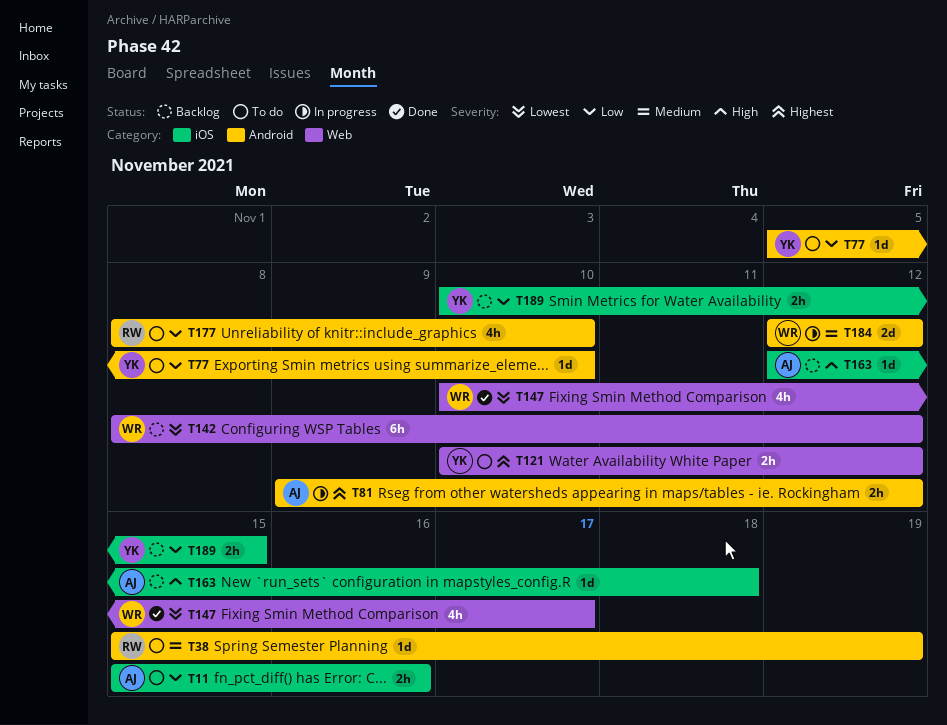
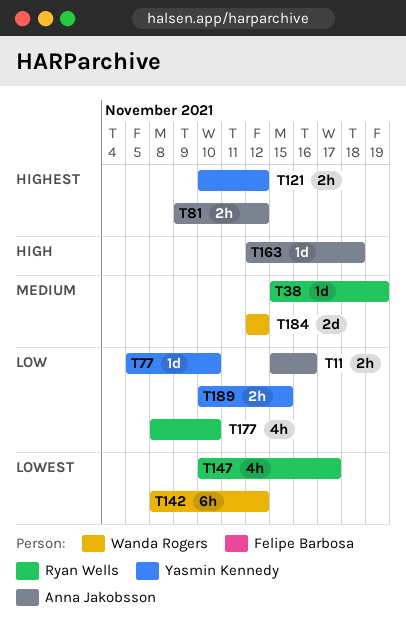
T147, owner: Wanda Rogers -> Ryan Wells

